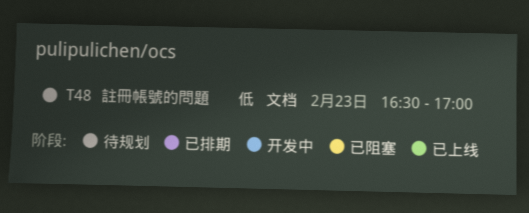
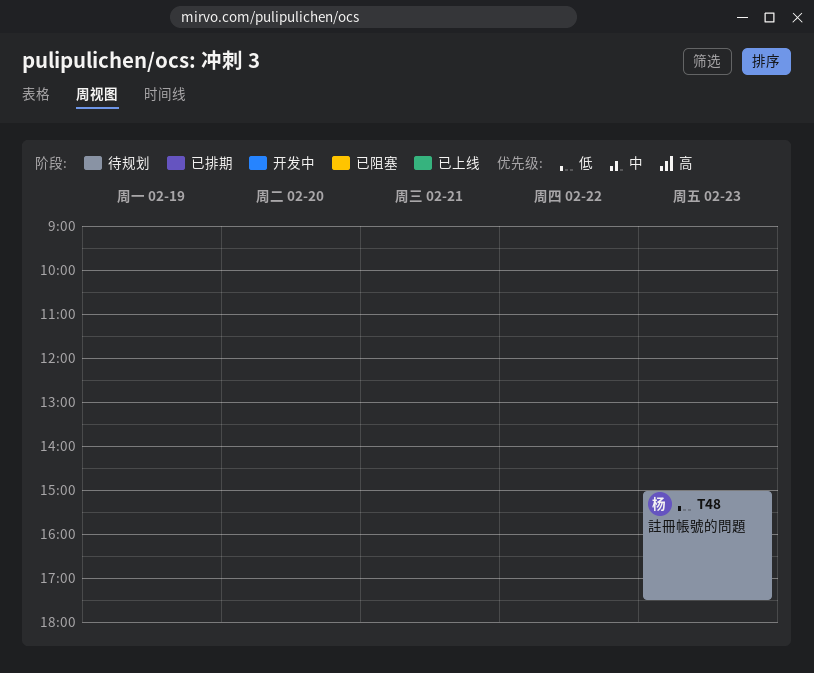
T48, begins: 16:30 -> 15:00
T48, ends: 17:00 -> 17:30

